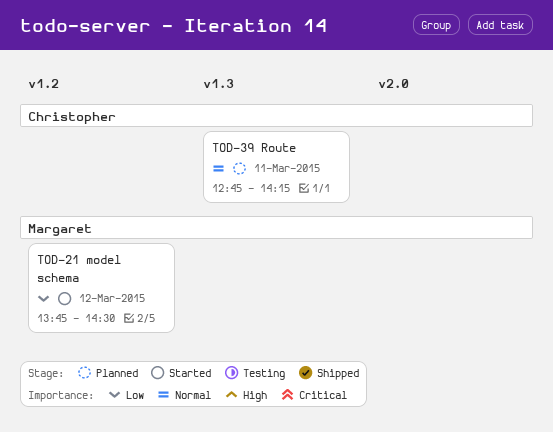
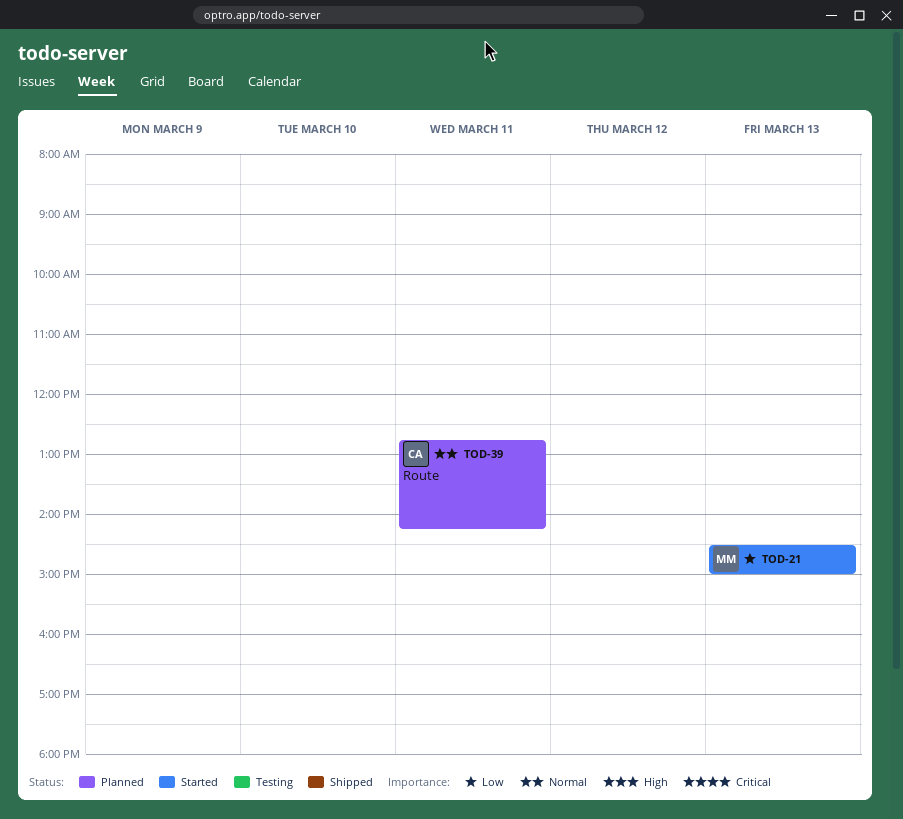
TOD-21, day: Mar 12 -> Mar 13
TOD-21, begins: 13:45 -> 14:30
TOD-21, ends: 14:30 -> 15:00

